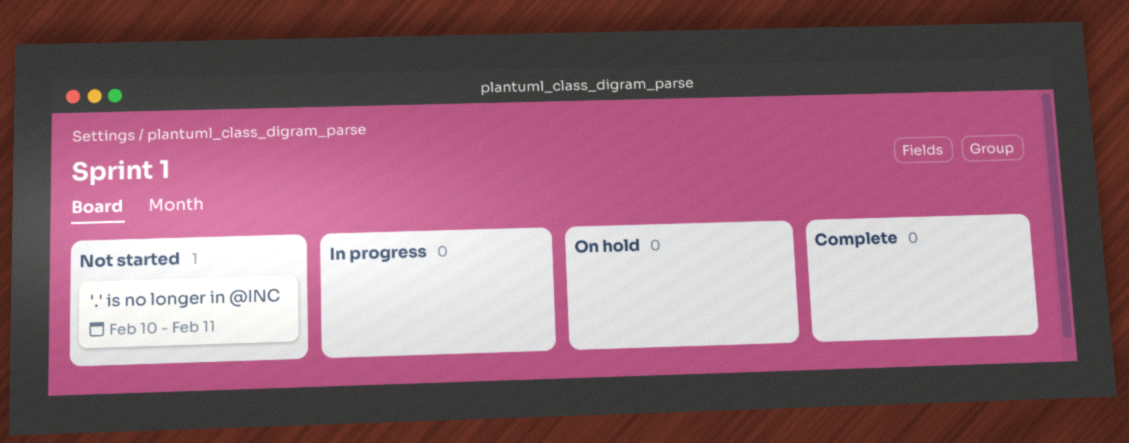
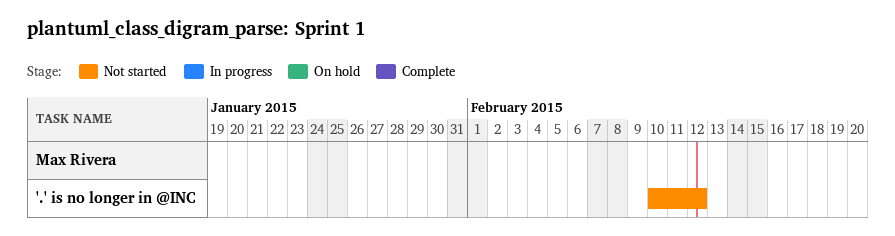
'.' is no longer in @INC, due: Feb 11 -> Feb 12

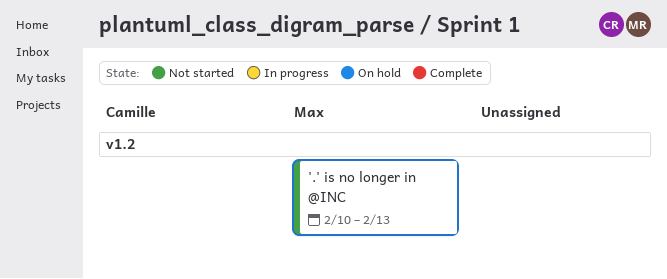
'.' is no longer in @INC, due: Feb 12 -> Feb 13

